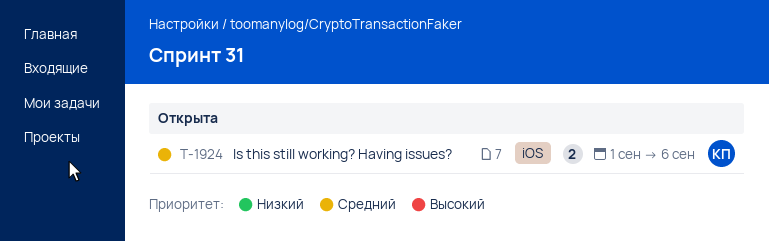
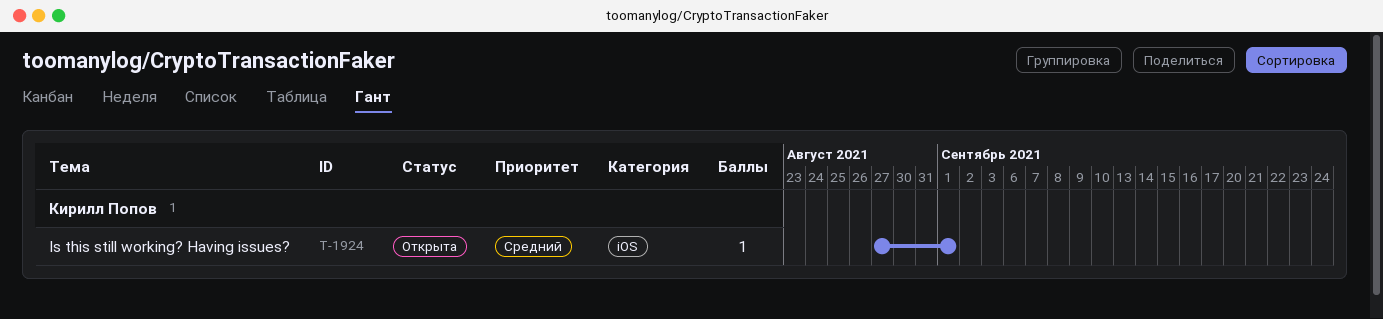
T-1924, estimate: 2 -> 1
T-1924, start: Sep 1 -> Aug 27
T-1924, due: Sep 6 -> Sep 1

